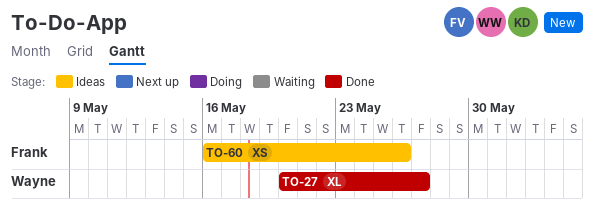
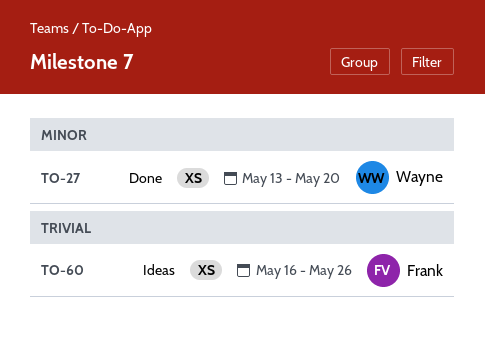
TO-27, estimate: XL -> XS
TO-27, start: May 20 -> May 13
TO-27, due: May 27 -> May 20

